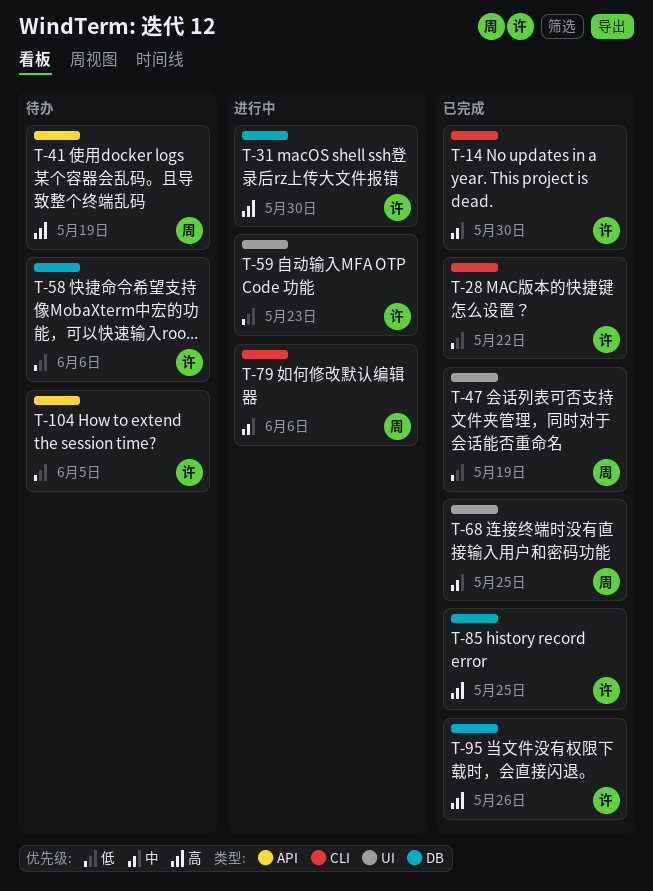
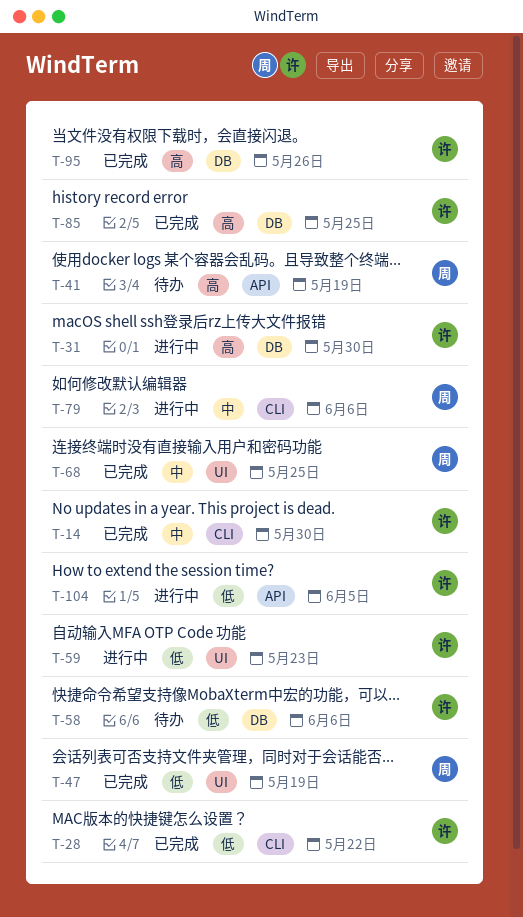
T-104, status: 待办 -> 进行中

